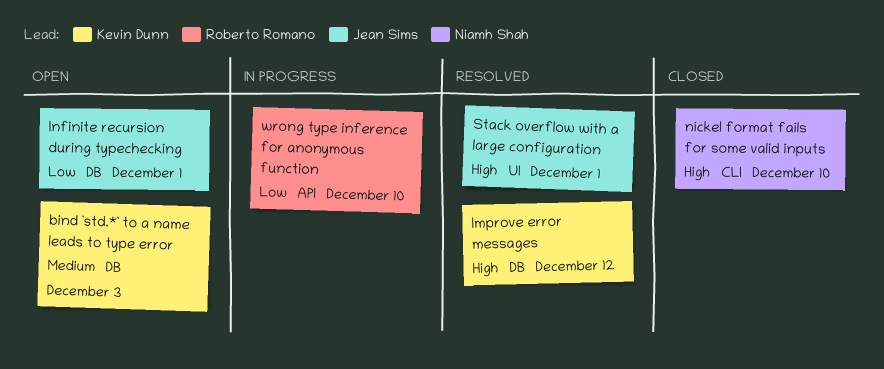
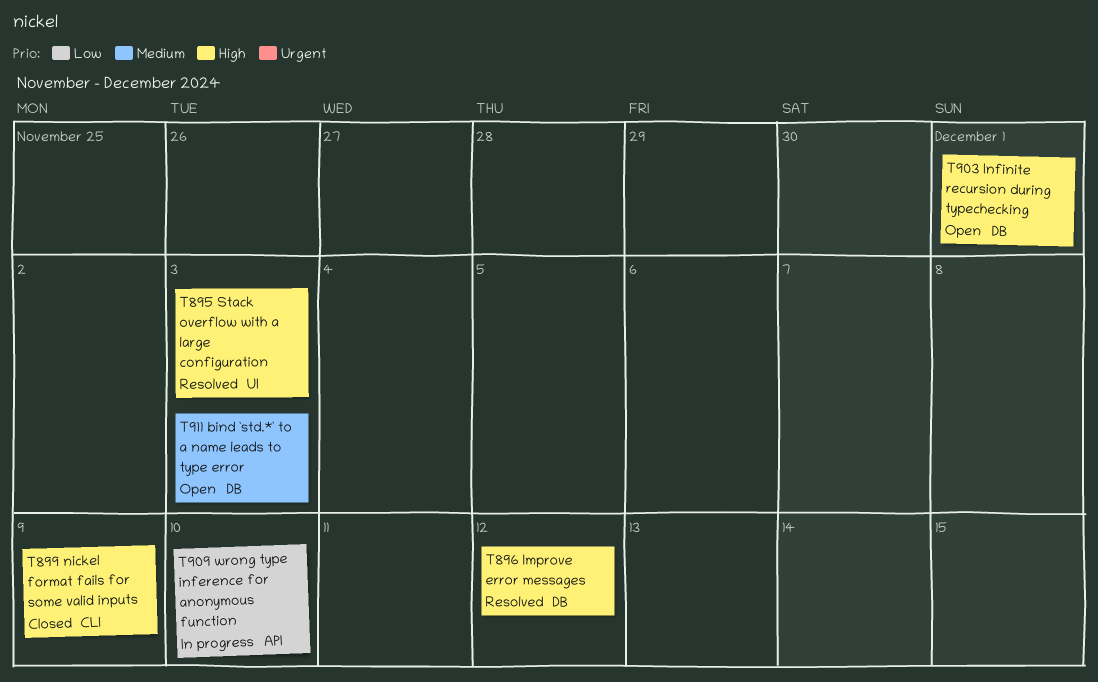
Infinite recursion during typechecking, priority: Low -> High
nickel format fails for some valid inputs, due: Dec 10 -> Dec 9
Stack overflow with a large configuration, due: Dec 1 -> Dec 3

